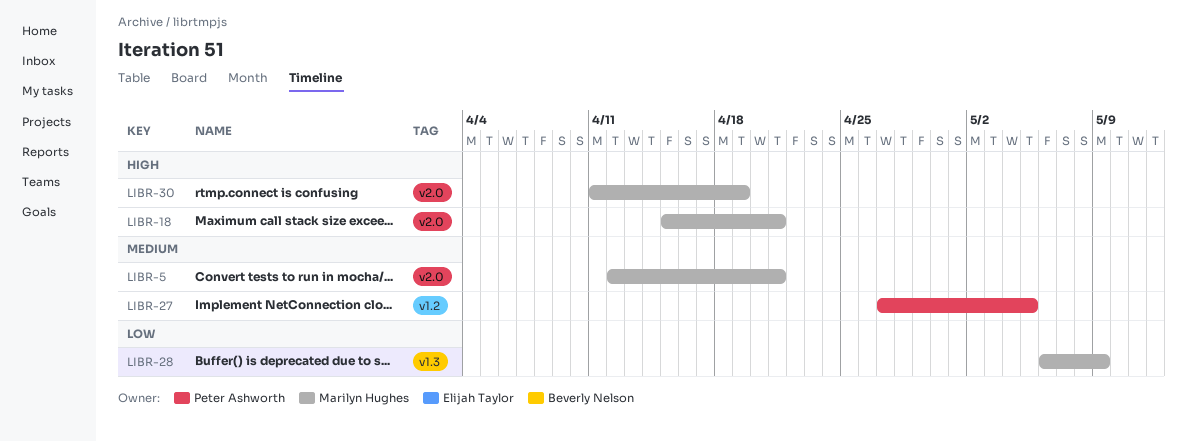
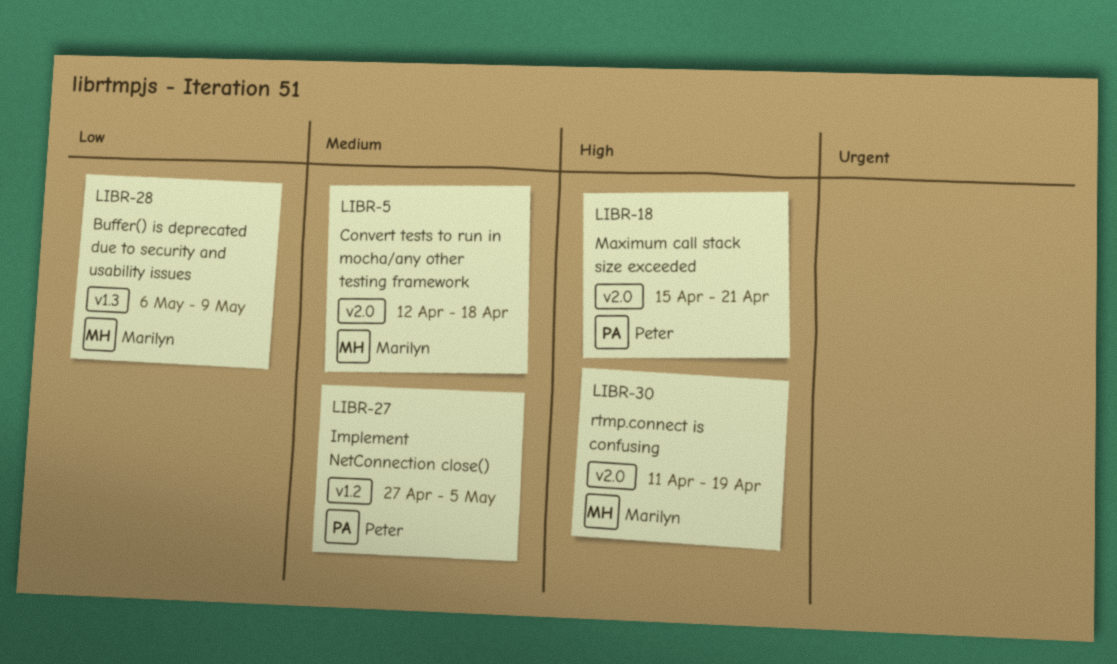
LIBR-5, due: Apr 21 -> Apr 18
LIBR-18, owner: Marilyn Hughes -> Peter Ashworth

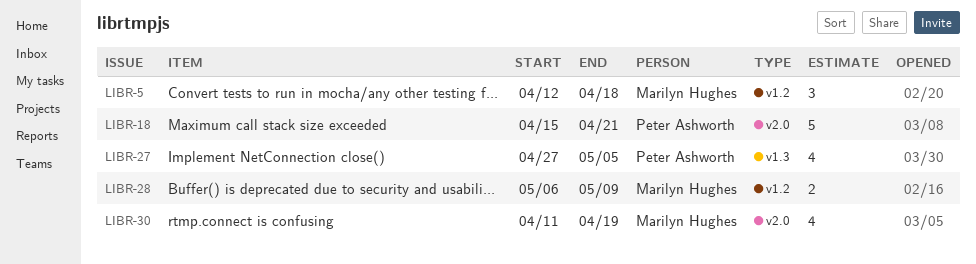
LIBR-5, label: v2.0 -> v1.2
LIBR-27, label: v1.2 -> v1.3
LIBR-28, label: v1.3 -> v1.2

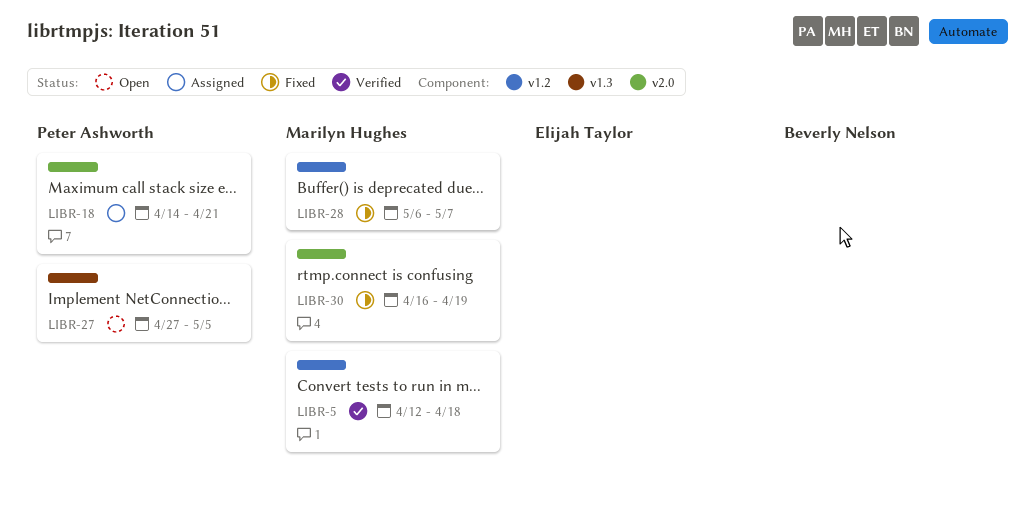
LIBR-18, start: Apr 15 -> Apr 14
LIBR-28, due: May 9 -> May 7
LIBR-30, start: Apr 11 -> Apr 16

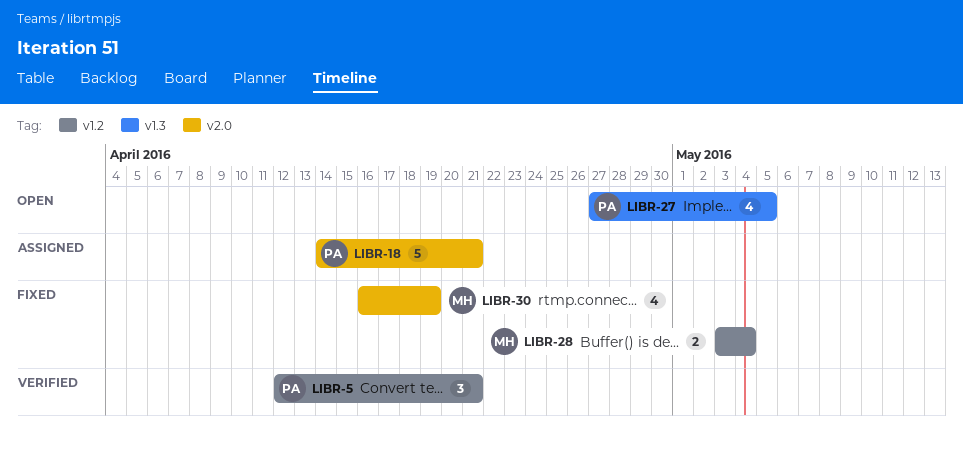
LIBR-5, owner: Marilyn Hughes -> Peter Ashworth
LIBR-5, due: Apr 18 -> Apr 21
LIBR-28, start: May 6 -> May 3
LIBR-28, due: May 7 -> May 4

